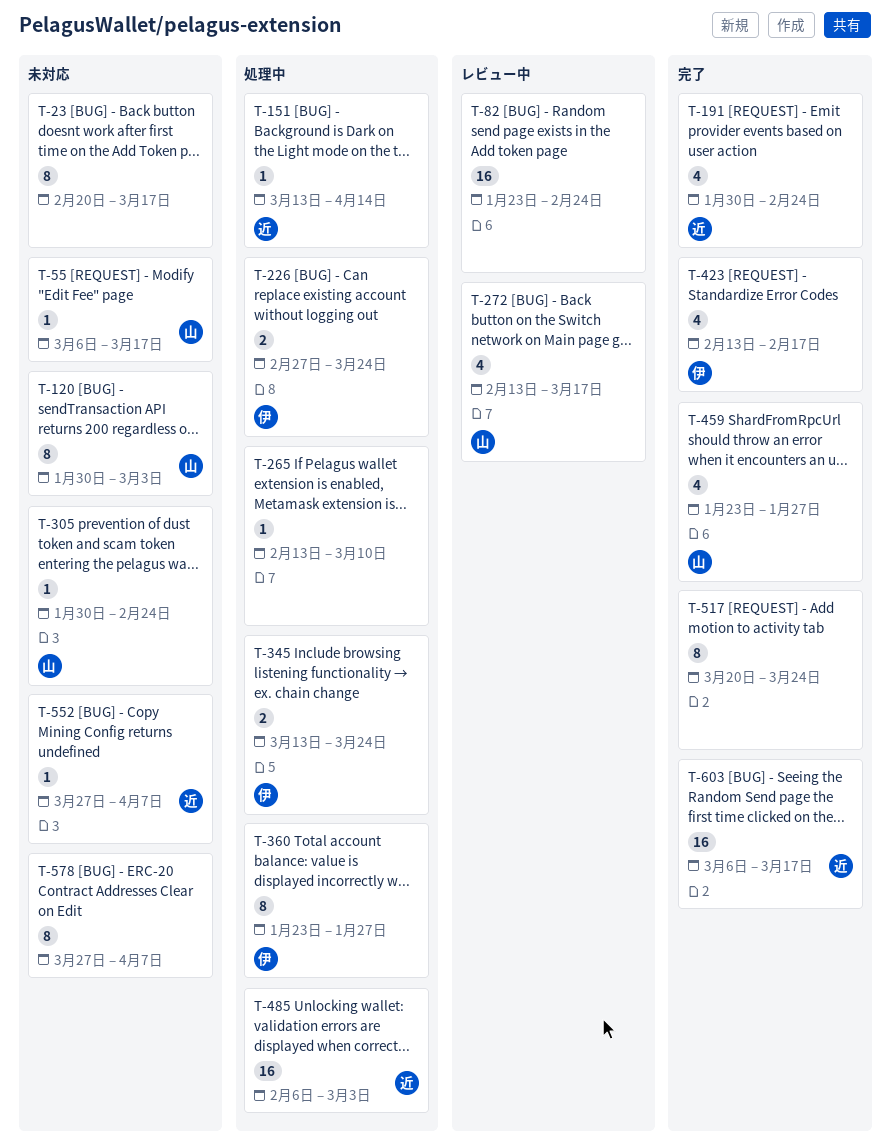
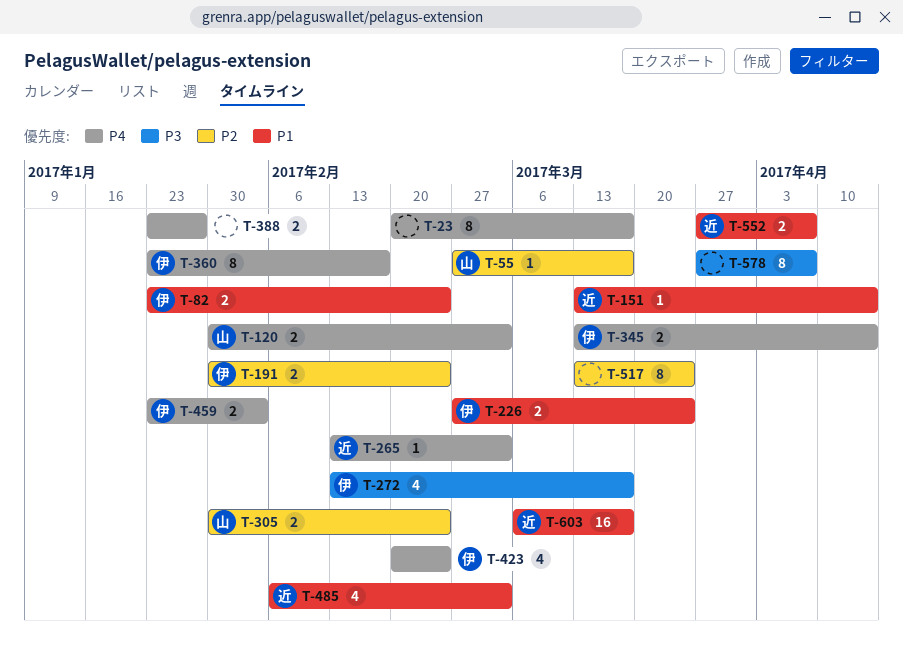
T-55, start: Mar 6 -> Feb 27
T-82, owner: none -> 伊
T-82, estimate: 16 -> 2
T-120, estimate: 8 -> 2
T-191, owner: 近 -> 伊
T-191, estimate: 4 -> 2
T-265, owner: none -> 近
T-265, due: Mar 10 -> Mar 3
T-272, owner: 山 -> 伊
T-305, estimate: 1 -> 2
T-345, due: Mar 24 -> Apr 14
T-360, due: Jan 27 -> Feb 17
T-388: none -> present
T-423, start: Feb 13 -> Feb 20
T-423, due: Feb 17 -> Feb 24
T-459, owner: 山 -> 伊
T-459, estimate: 4 -> 2
T-459, due: Jan 27 -> Feb 3
T-485, estimate: 16 -> 4
T-517, start: Mar 20 -> Mar 13
T-552, estimate: 1 -> 2

